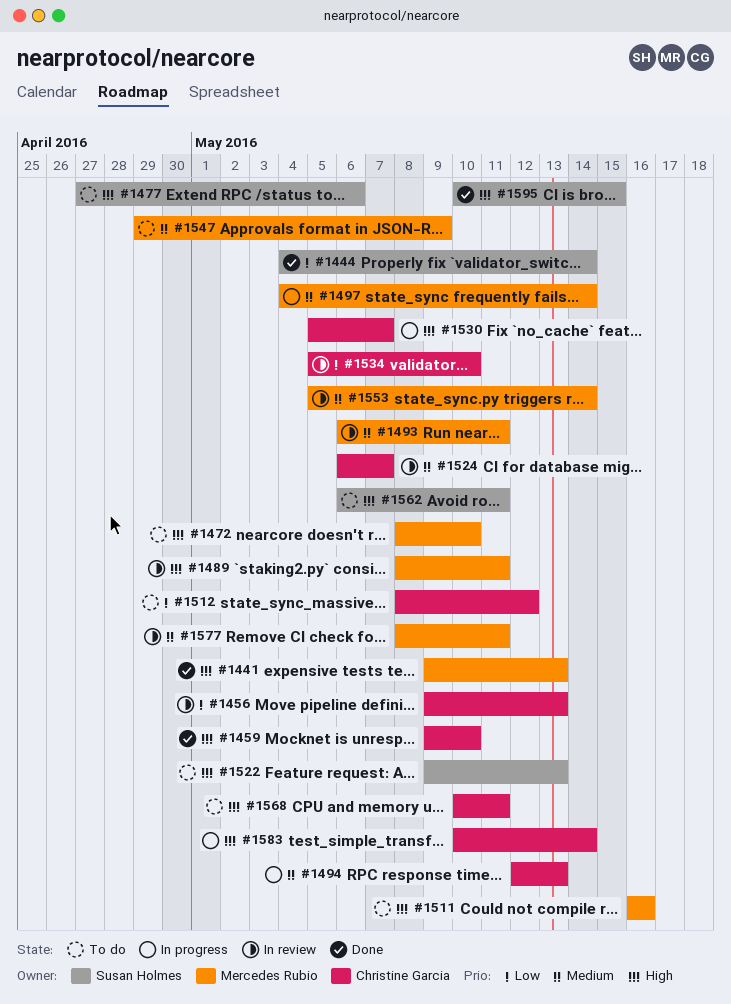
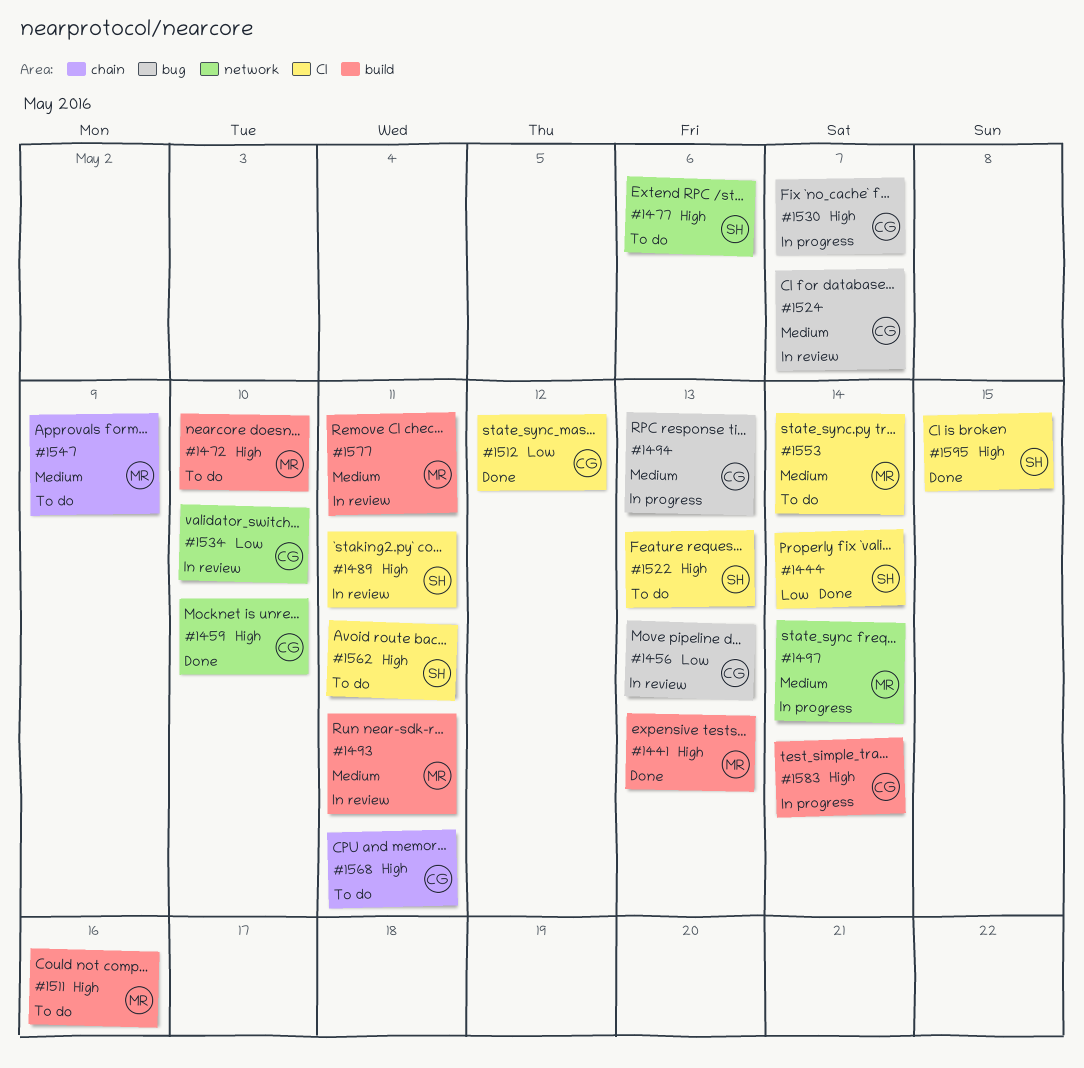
#1489, owner: Mercedes Rubio -> Susan Holmes
#1512, status: To do -> Done
#1553, status: In review -> To do

